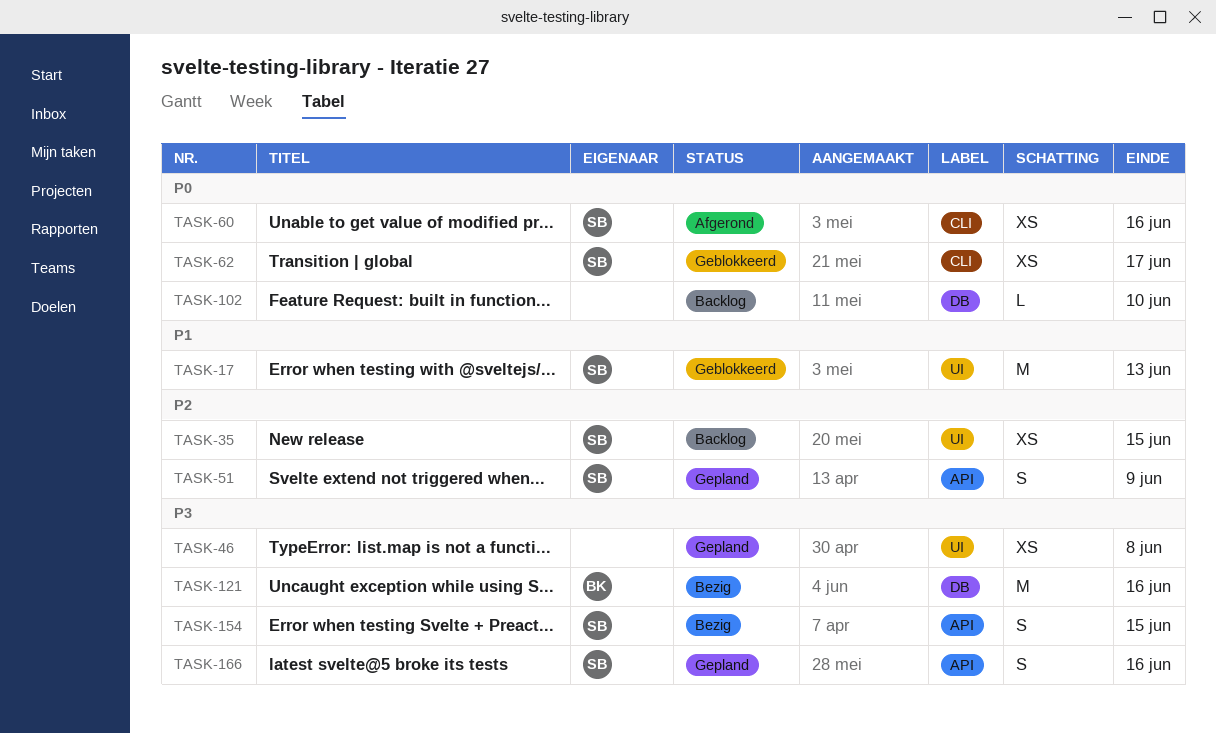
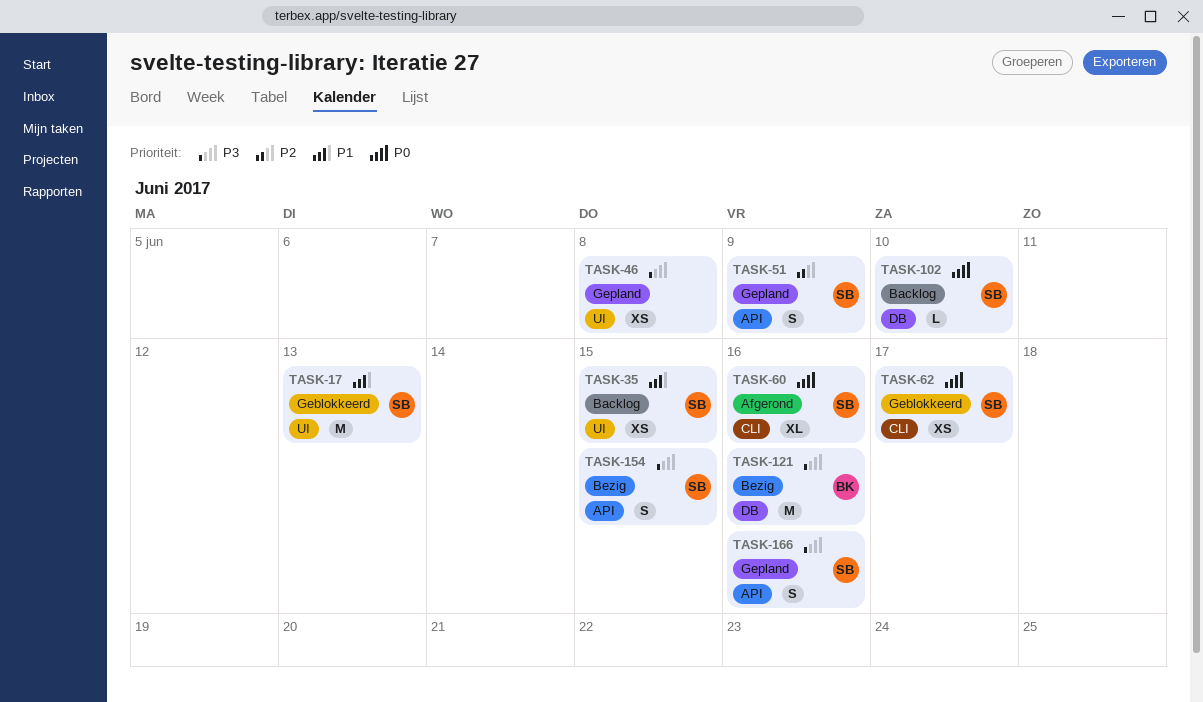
TASK-35, priority: P2 -> P1
TASK-60, estimate: XS -> XL
TASK-102, owner: none -> SB

